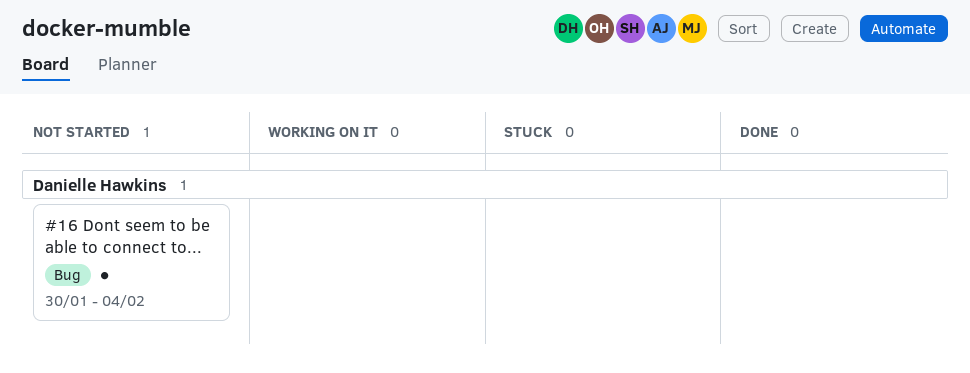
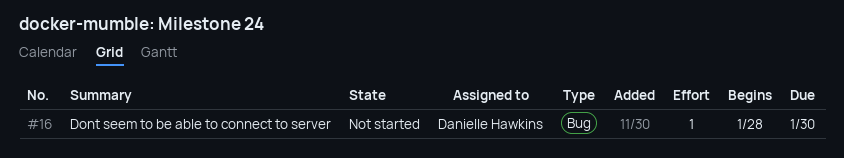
#16, start: Jan 30 -> Jan 28
#16, due: Feb 4 -> Jan 30

